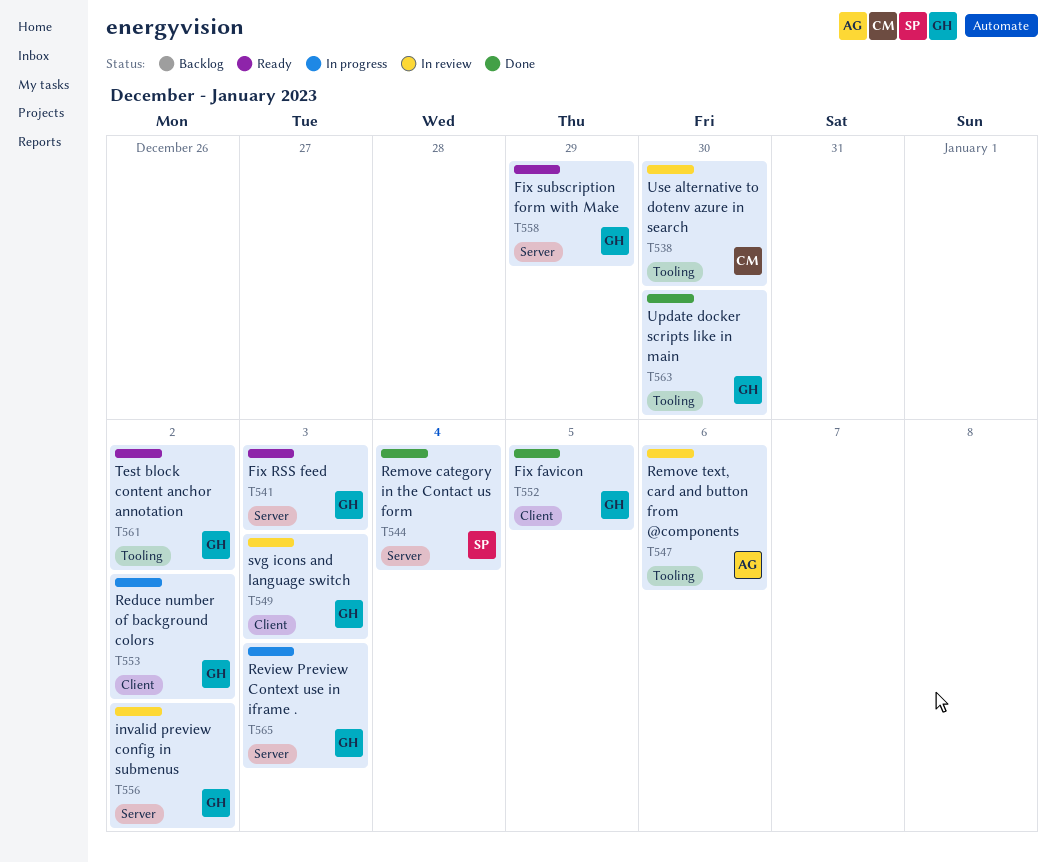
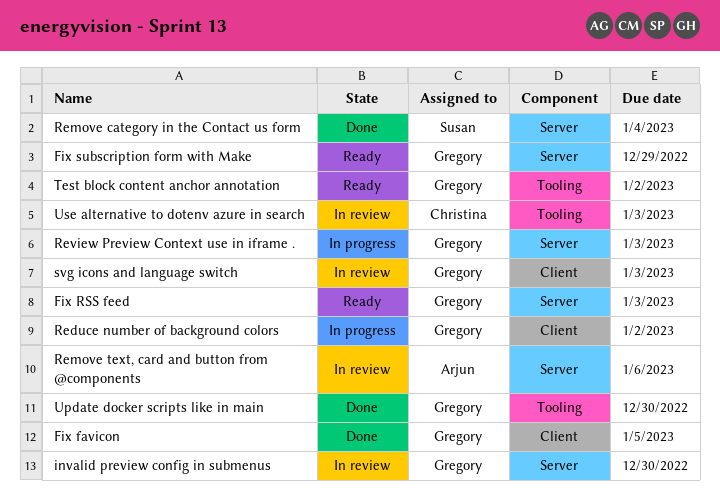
invalid preview config in submenus, due: Jan 2 -> Dec 30
Remove text, card and button from @components, label: Tooling -> Server
Use alternative to dotenv azure in search, due: Dec 30 -> Jan 3

